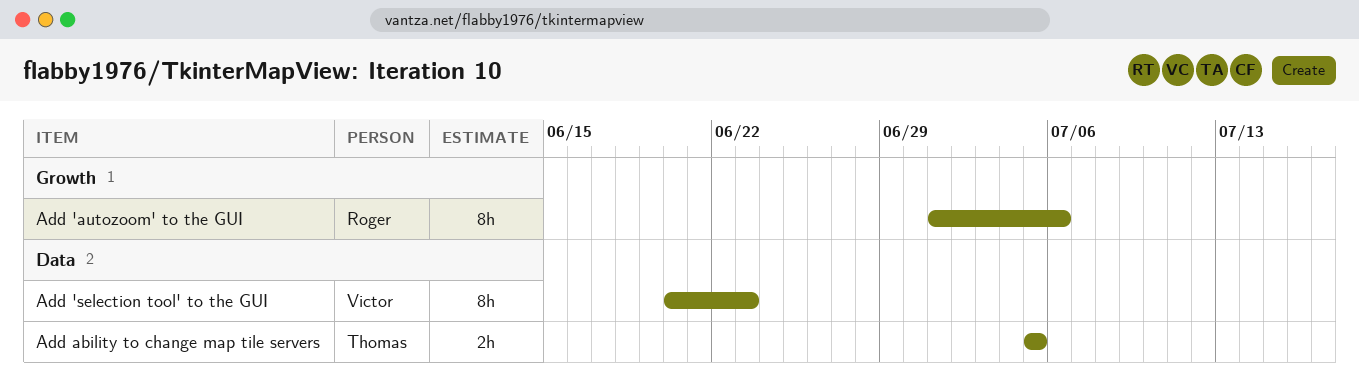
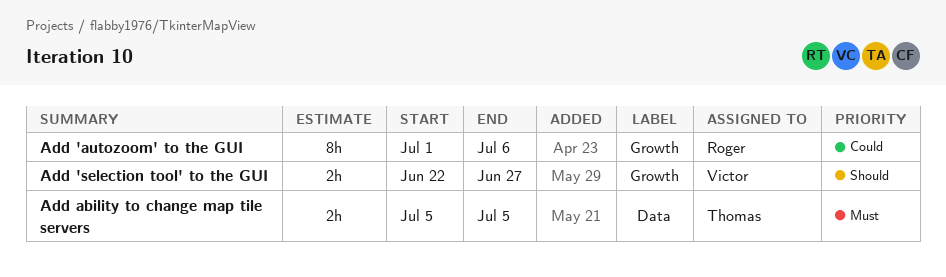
Add 'selection tool' to the GUI, label: Data -> Growth
Add 'selection tool' to the GUI, estimate: 8h -> 2h
Add 'selection tool' to the GUI, start: Jun 20 -> Jun 22
Add 'selection tool' to the GUI, due: Jun 23 -> Jun 27

